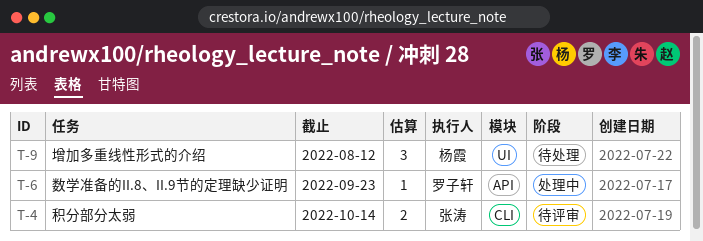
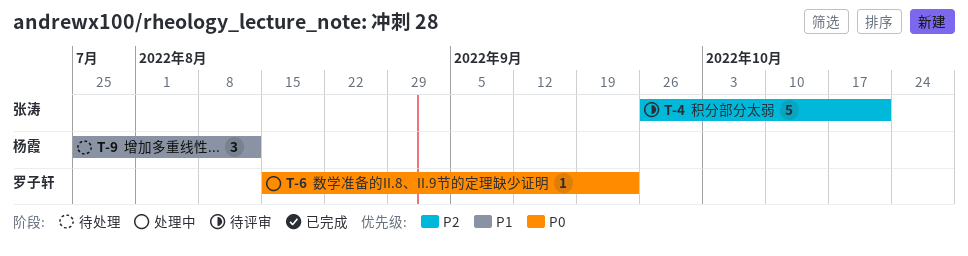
T-4, estimate: 2 -> 5
T-4, due: Oct 14 -> Oct 21

